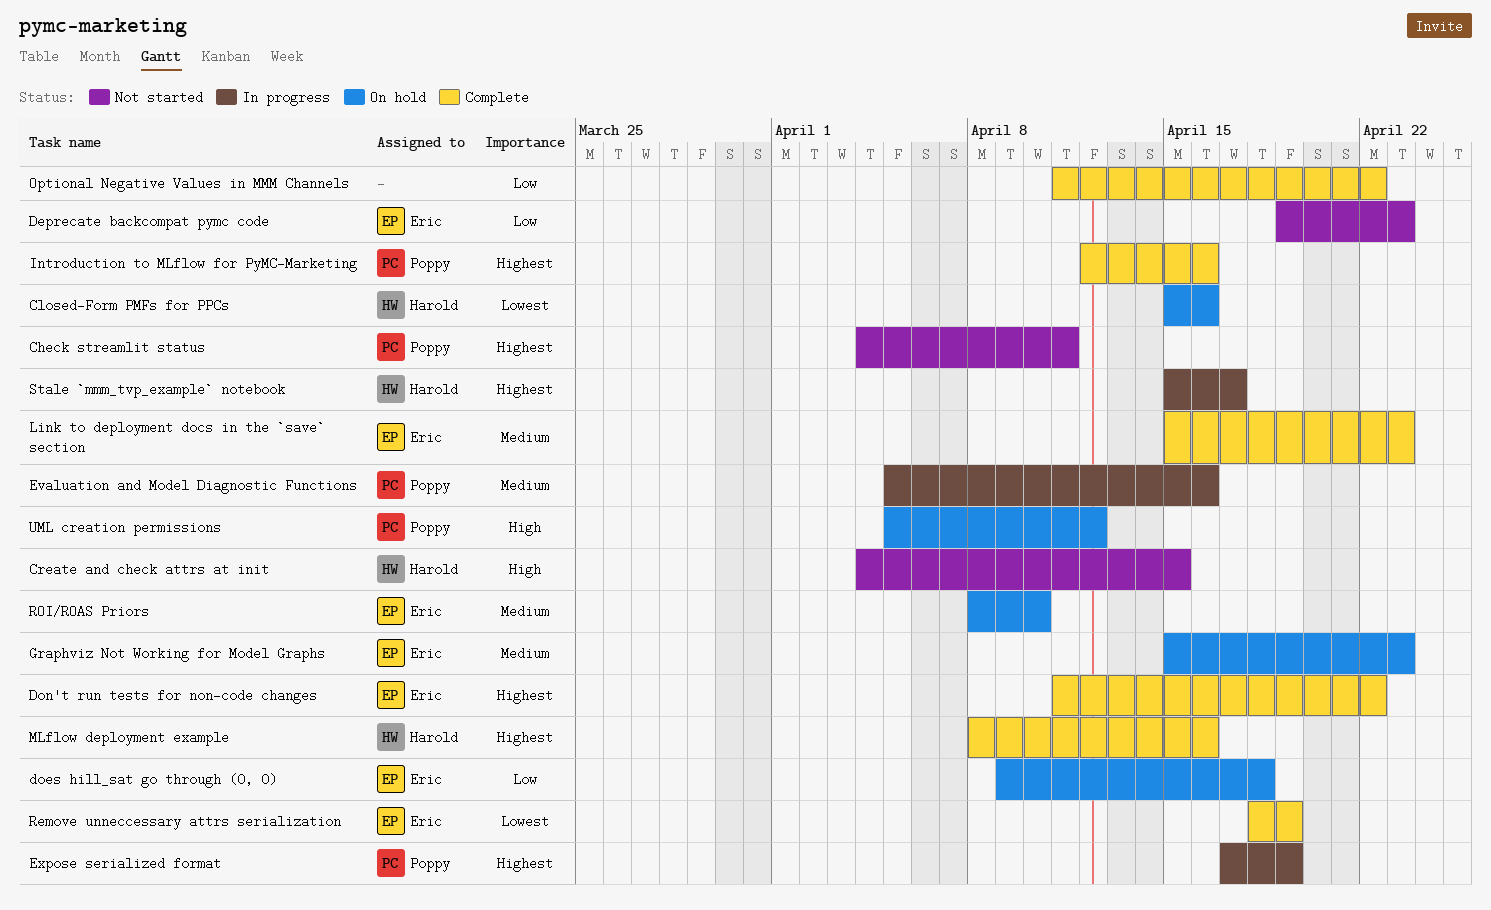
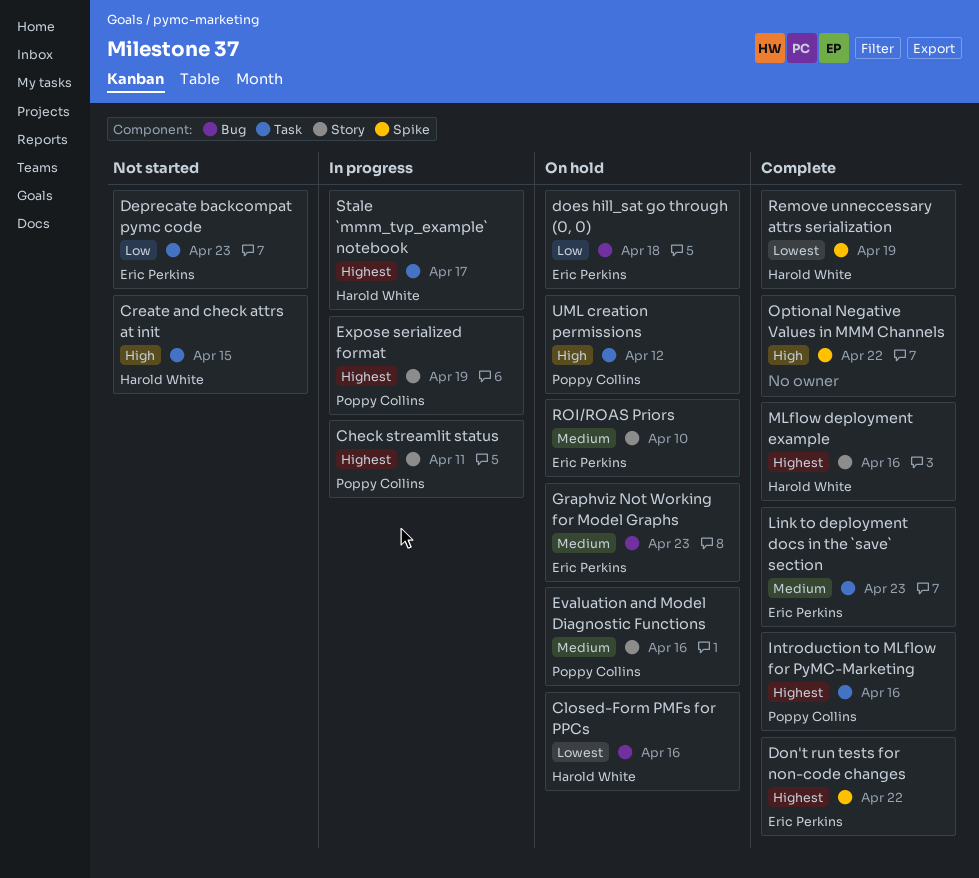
Check streamlit status, status: Not started -> In progress
Evaluation and Model Diagnostic Functions, status: In progress -> On hold
Optional Negative Values in MMM Channels, priority: Low -> High
Remove unneccessary attrs serialization, owner: Eric Perkins -> Harold White

